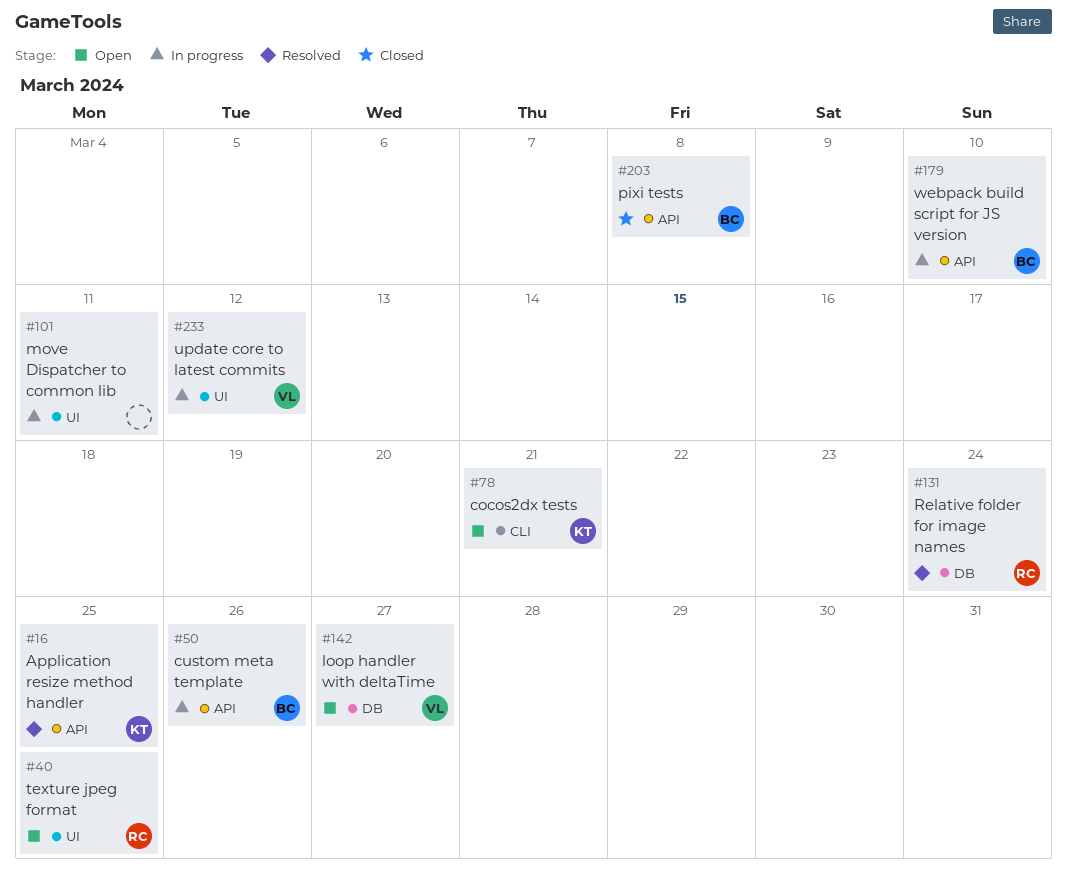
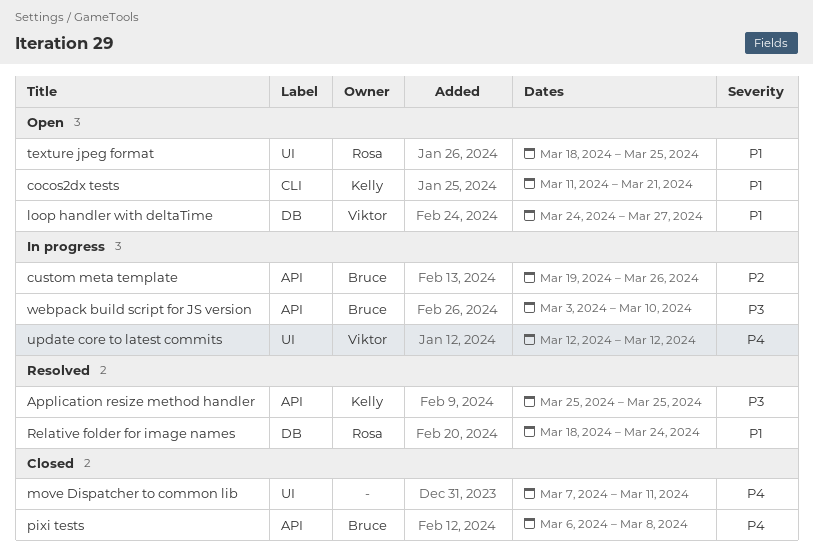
move Dispatcher to common lib, status: In progress -> Closed

